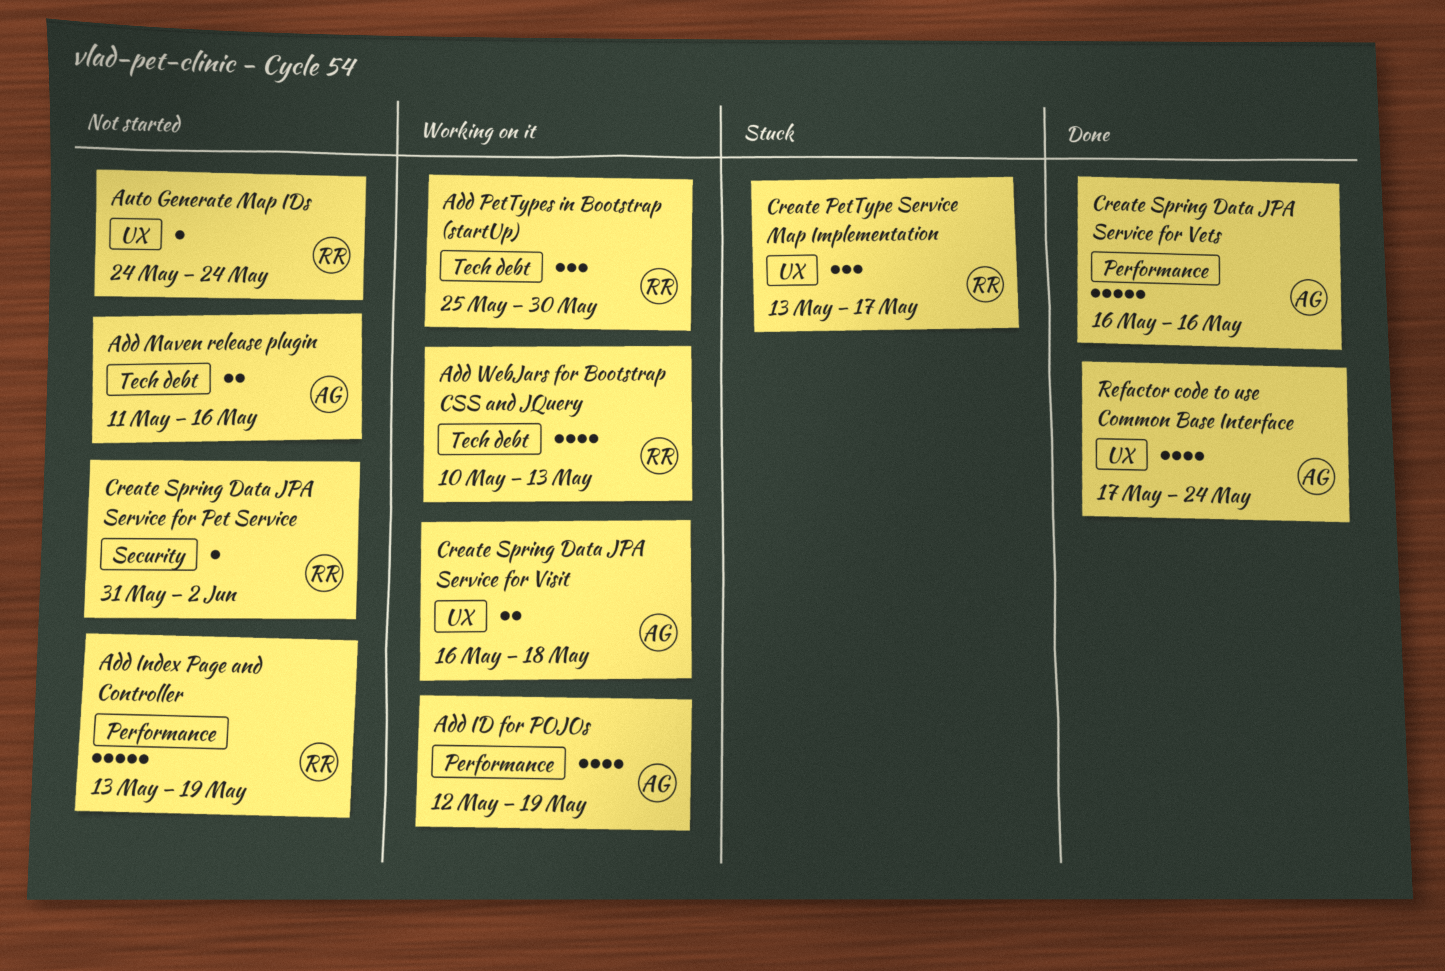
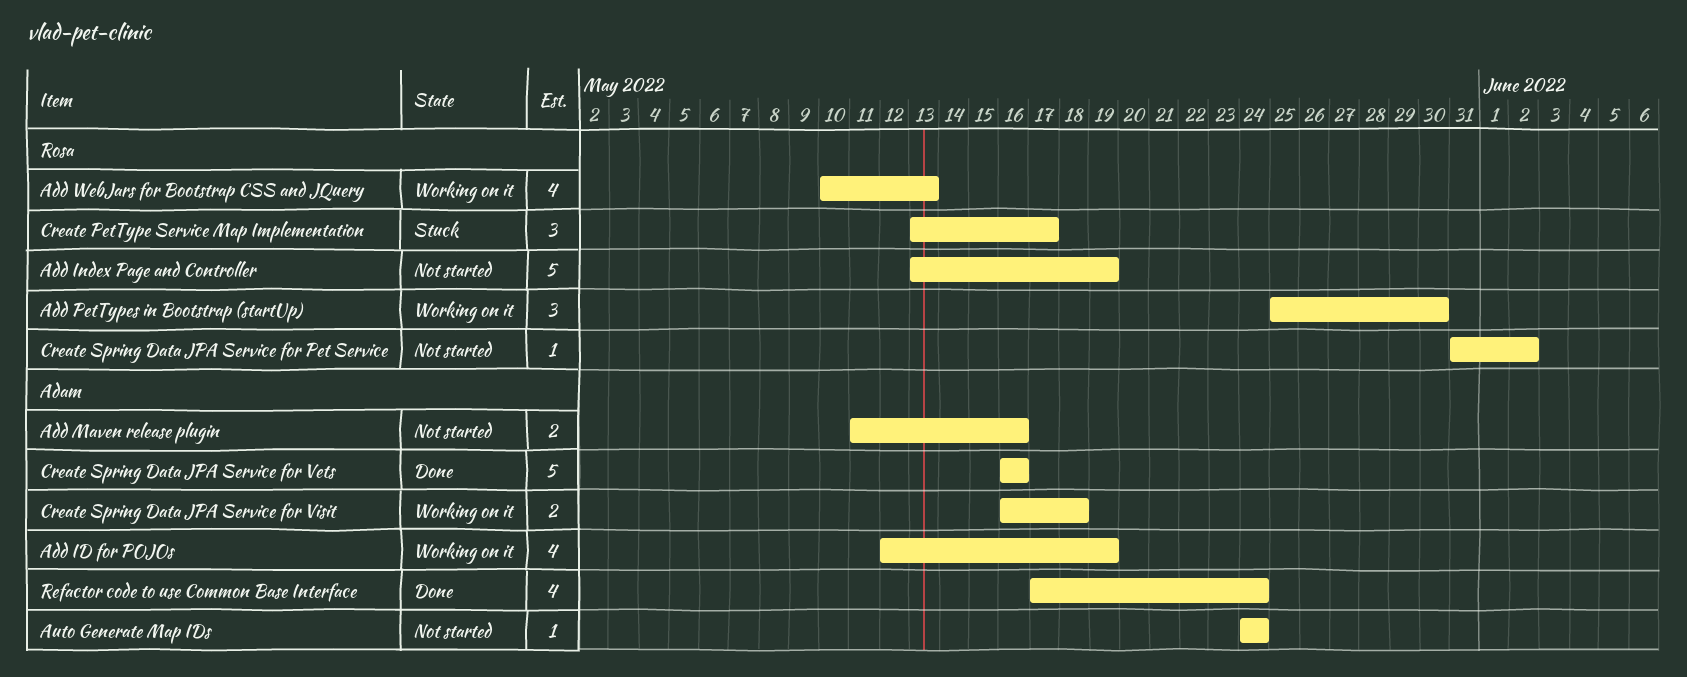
Auto Generate Map IDs, owner: Rosa -> Adam

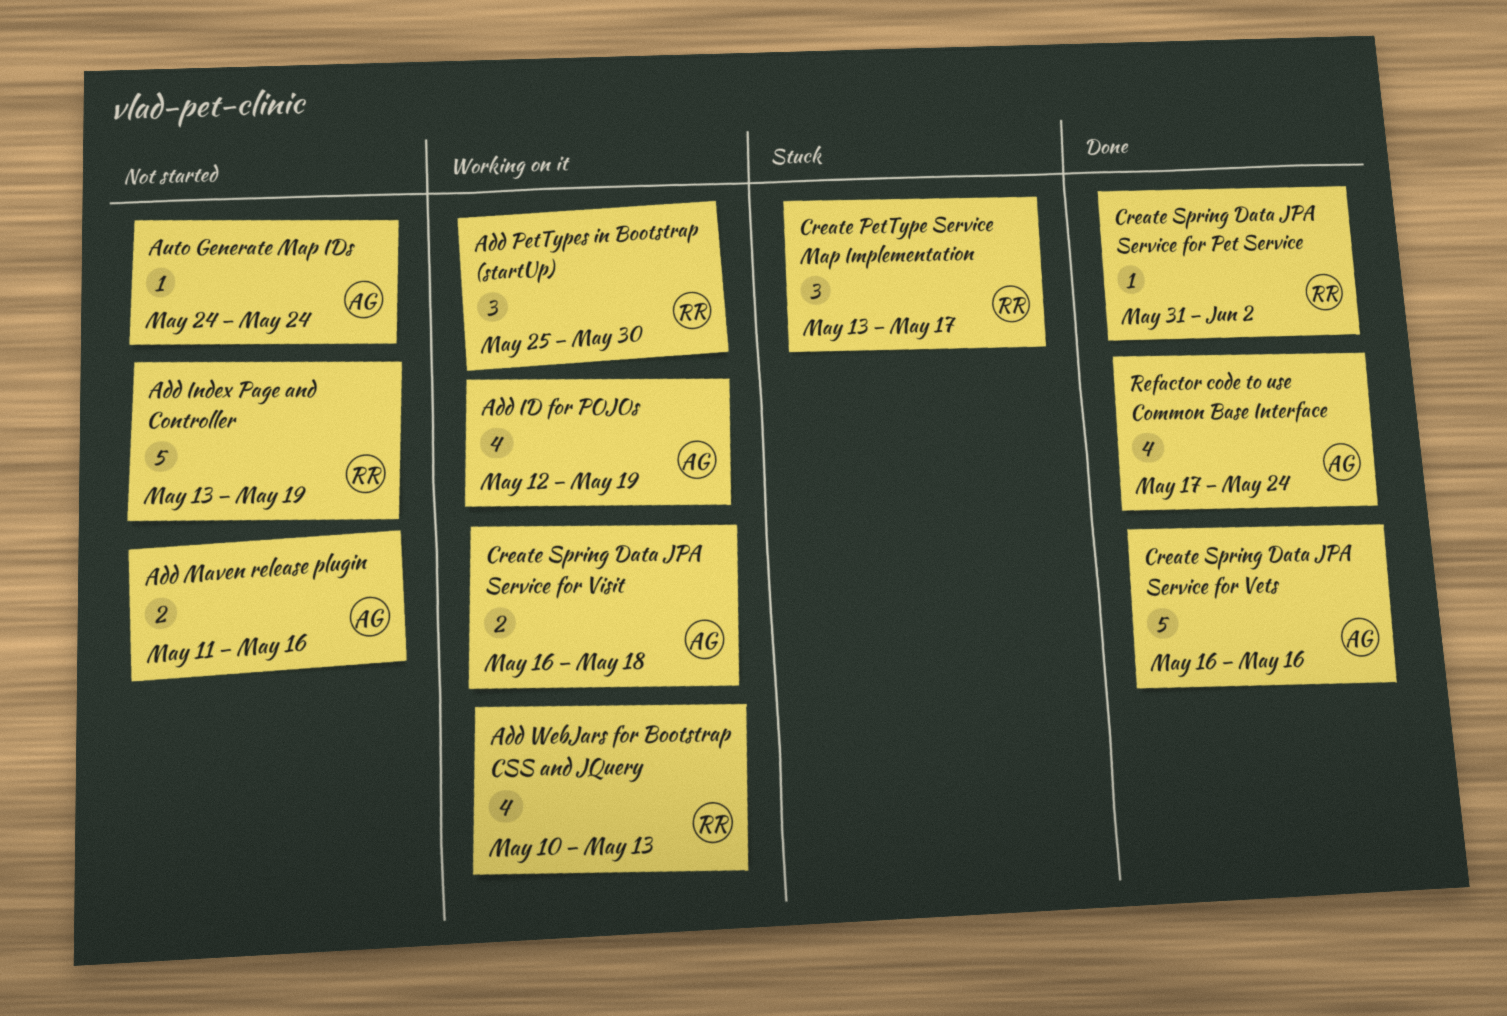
Create Spring Data JPA Service for Pet Service, status: Not started -> Done

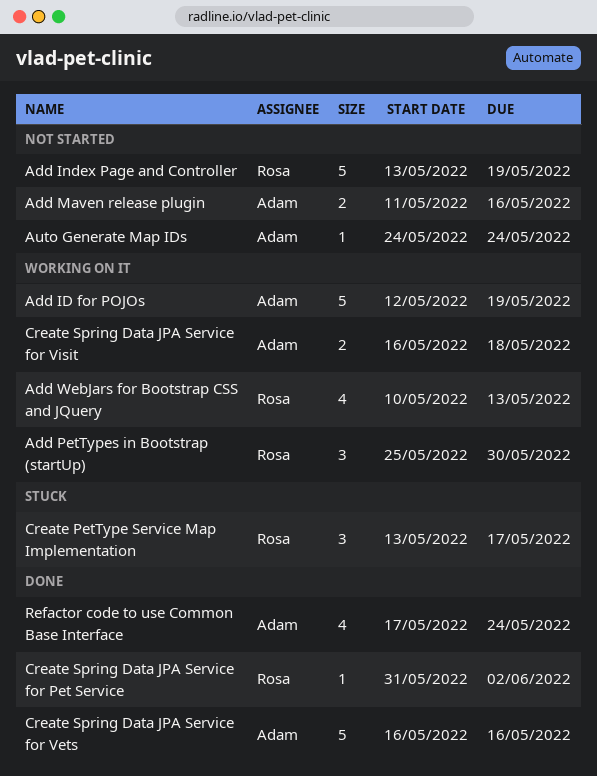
Add ID for POJOs, estimate: 4 -> 5

